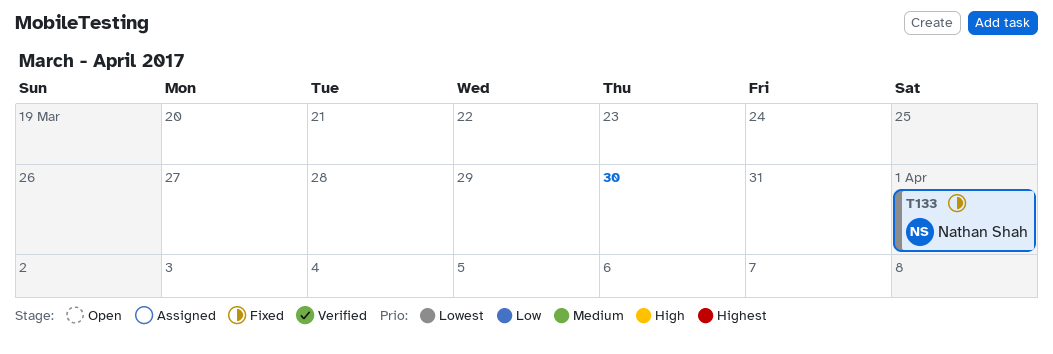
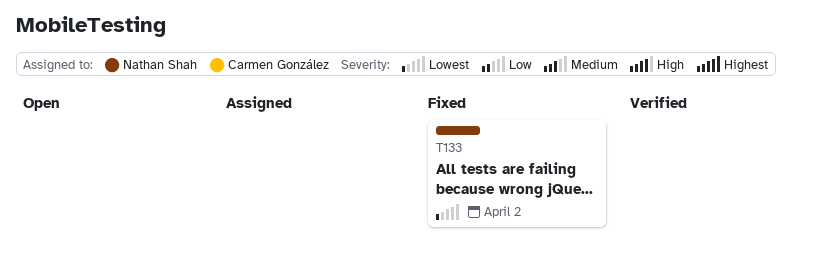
T133, due: Apr 1 -> Apr 2

